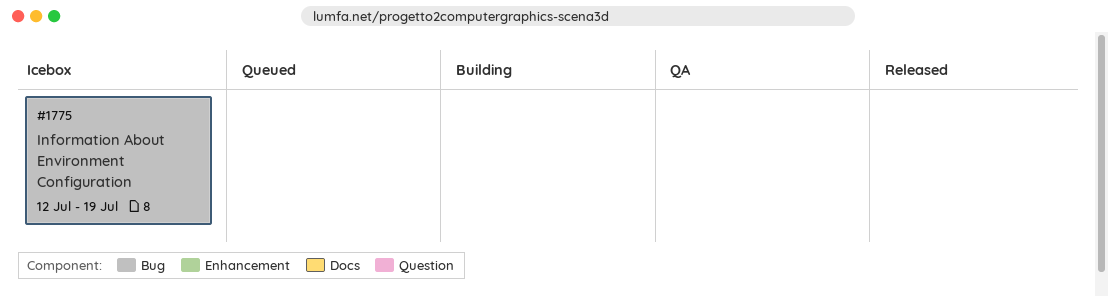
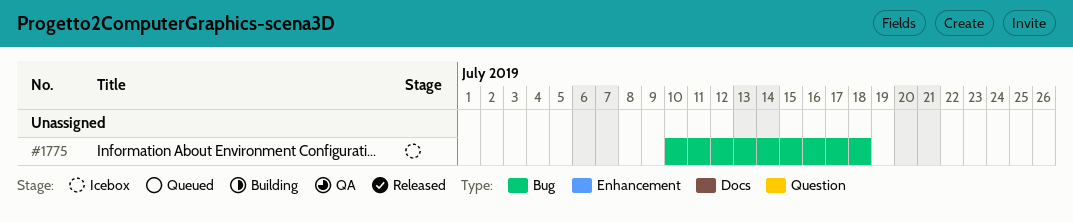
#1775, start: Jul 12 -> Jul 10
#1775, due: Jul 19 -> Jul 18

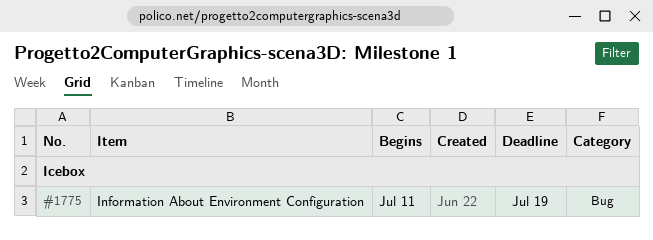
#1775, start: Jul 10 -> Jul 11
#1775, due: Jul 18 -> Jul 19

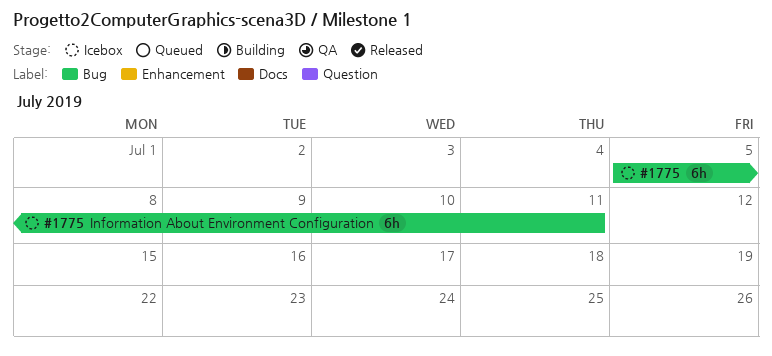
#1775, start: Jul 11 -> Jul 5
#1775, due: Jul 19 -> Jul 11

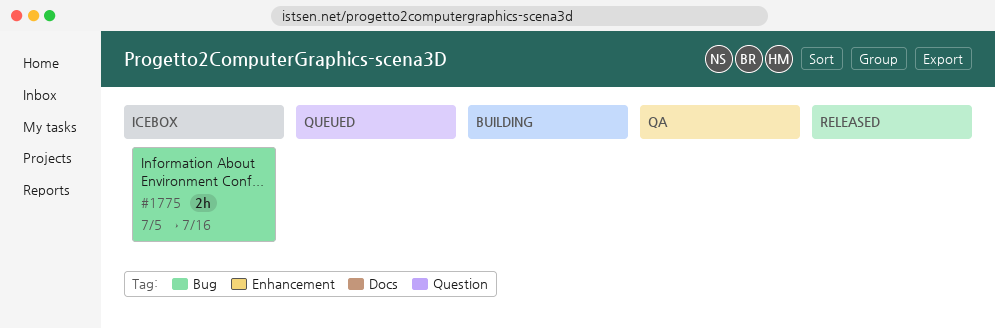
#1775, estimate: 6h -> 2h
#1775, due: Jul 11 -> Jul 16

